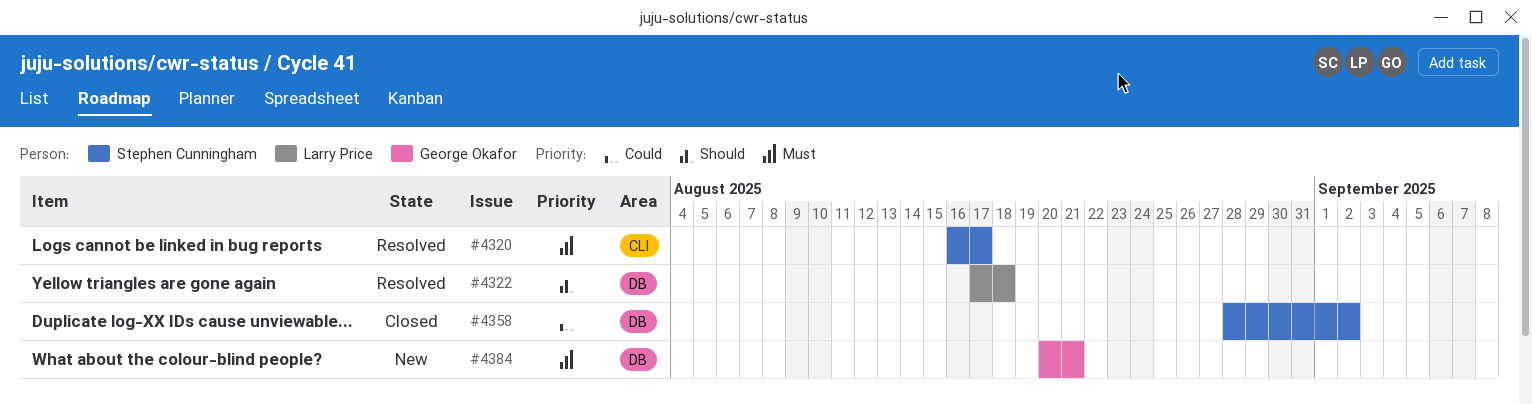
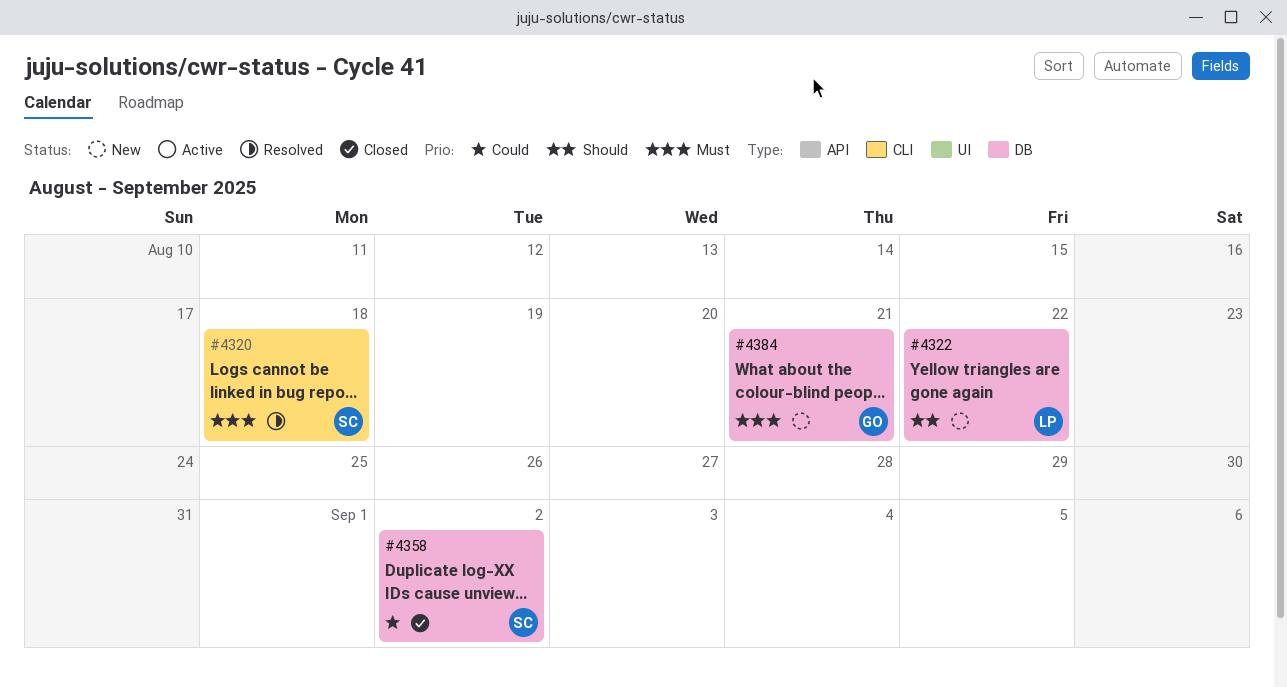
#4320, due: Aug 17 -> Aug 18
#4322, status: Resolved -> New
#4322, due: Aug 18 -> Aug 22

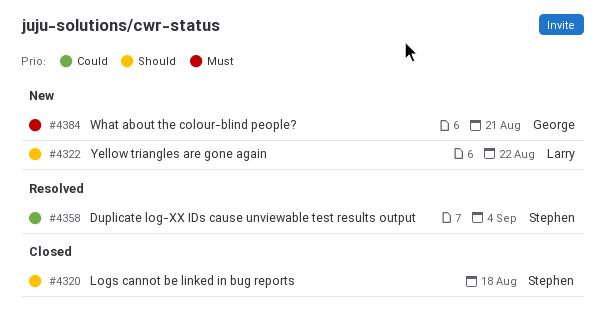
#4320, status: Resolved -> Closed
#4320, priority: Must -> Should
#4358, status: Closed -> Resolved
#4358, due: Sep 2 -> Sep 4

